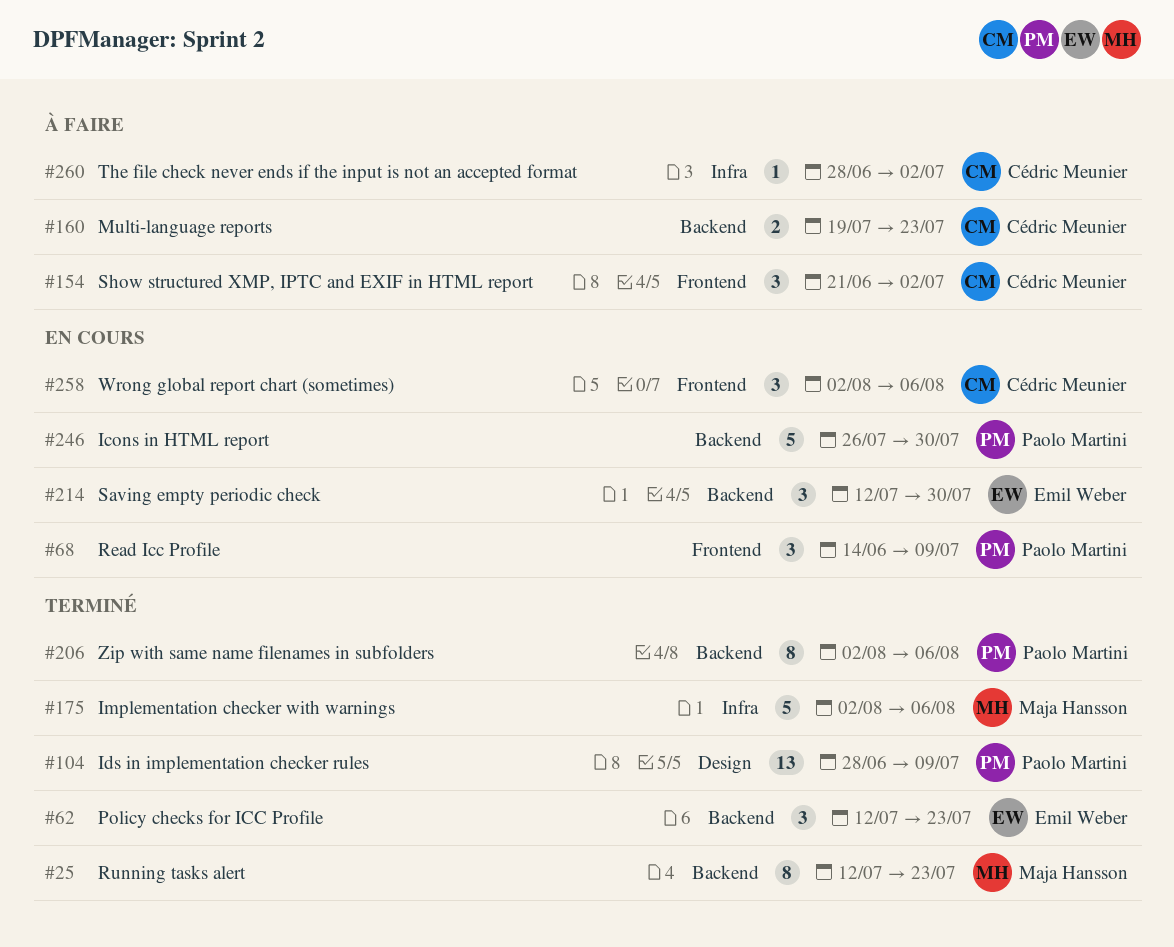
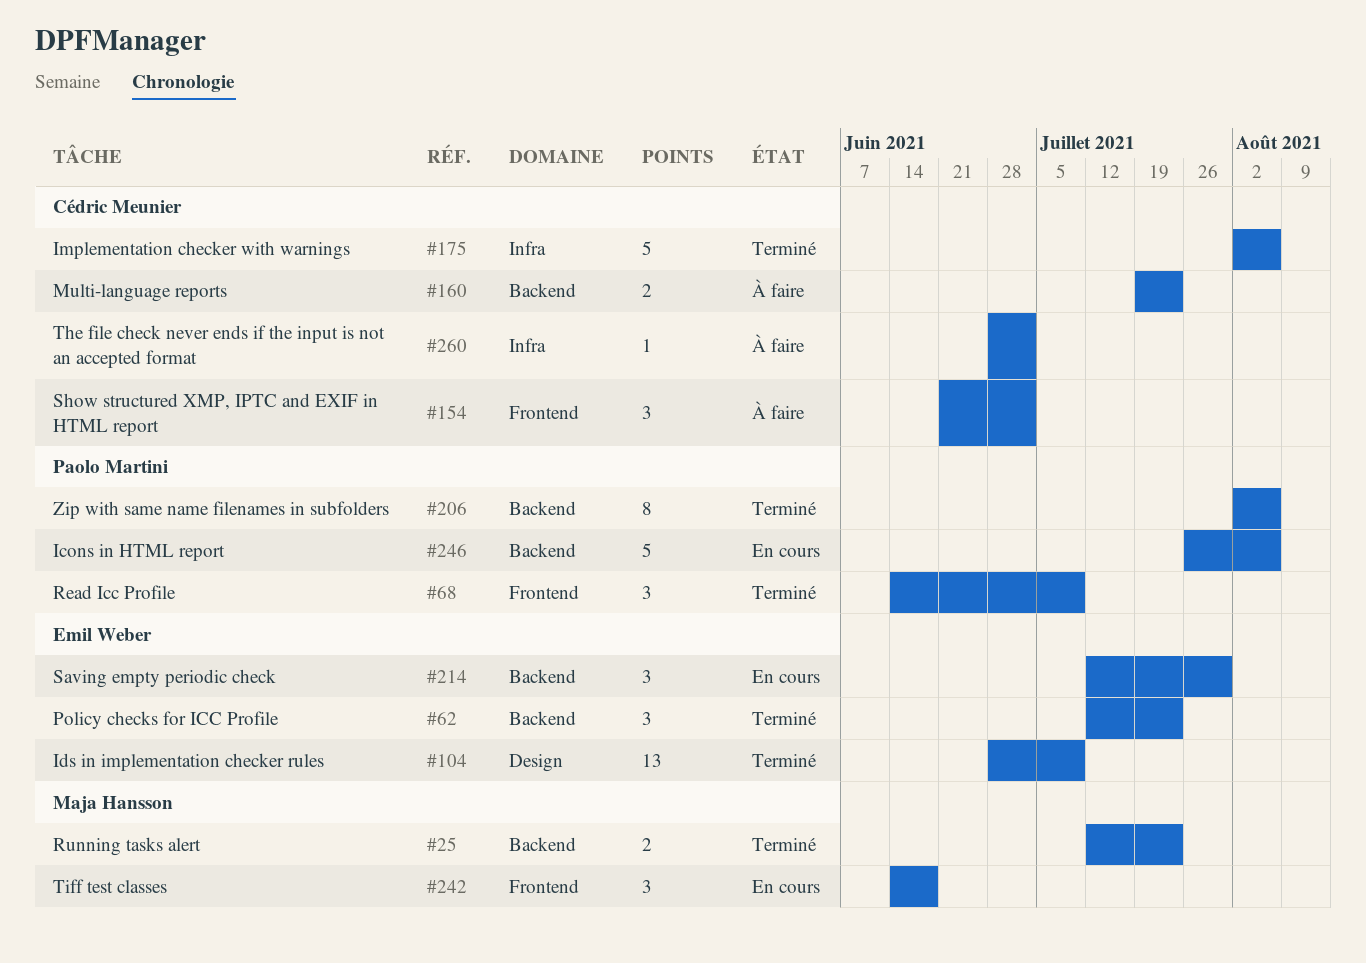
#25, estimate: 8 -> 2
#68, status: En cours -> Terminé
#104, owner: Paolo Martini -> Emil Weber
#175, owner: Maja Hansson -> Cédric Meunier
#242: none -> present
#246, due: Jul 30 -> Aug 6
#258: present -> none

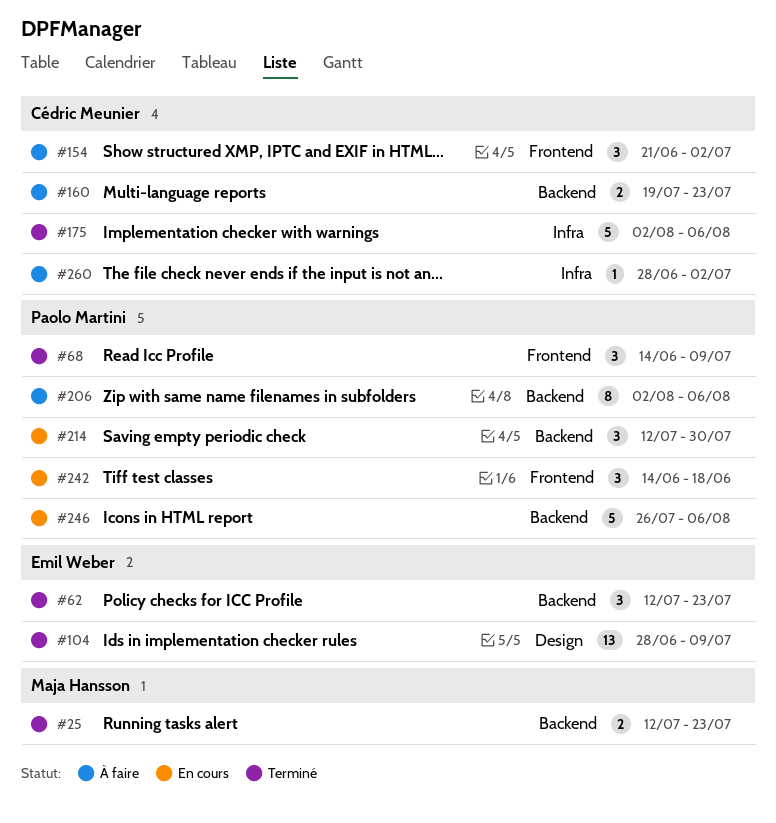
#206, status: Terminé -> À faire
#214, owner: Emil Weber -> Paolo Martini
#242, owner: Maja Hansson -> Paolo Martini

